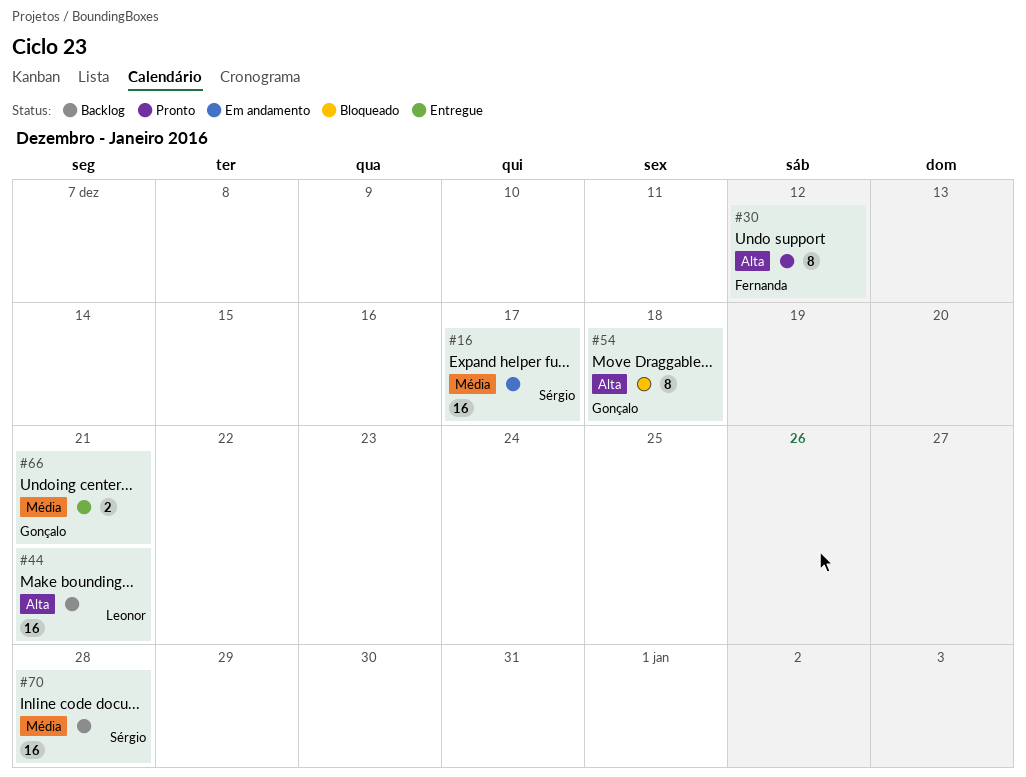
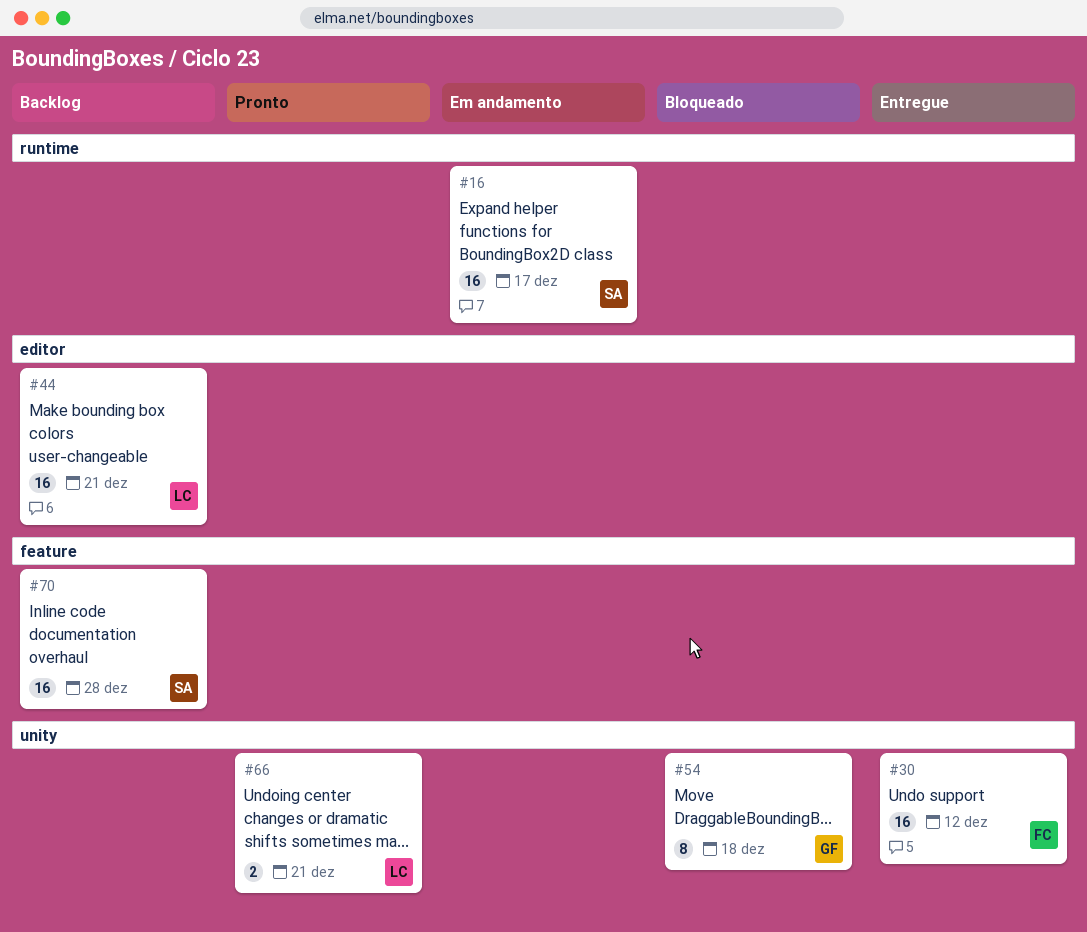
#30, status: Pronto -> Entregue
#30, estimate: 8 -> 16
#66, status: Entregue -> Pronto
#66, owner: Gonçalo -> Leonor

